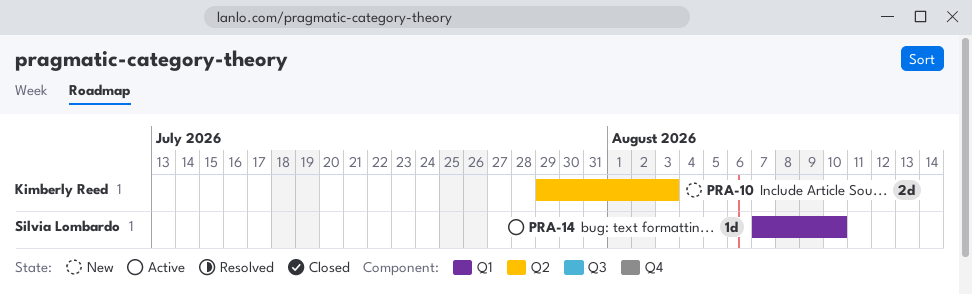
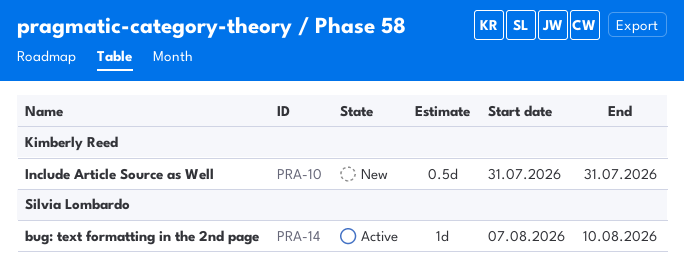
PRA-10, estimate: 2d -> 0.5d
PRA-10, start: Jul 29 -> Jul 31
PRA-10, due: Aug 3 -> Jul 31

